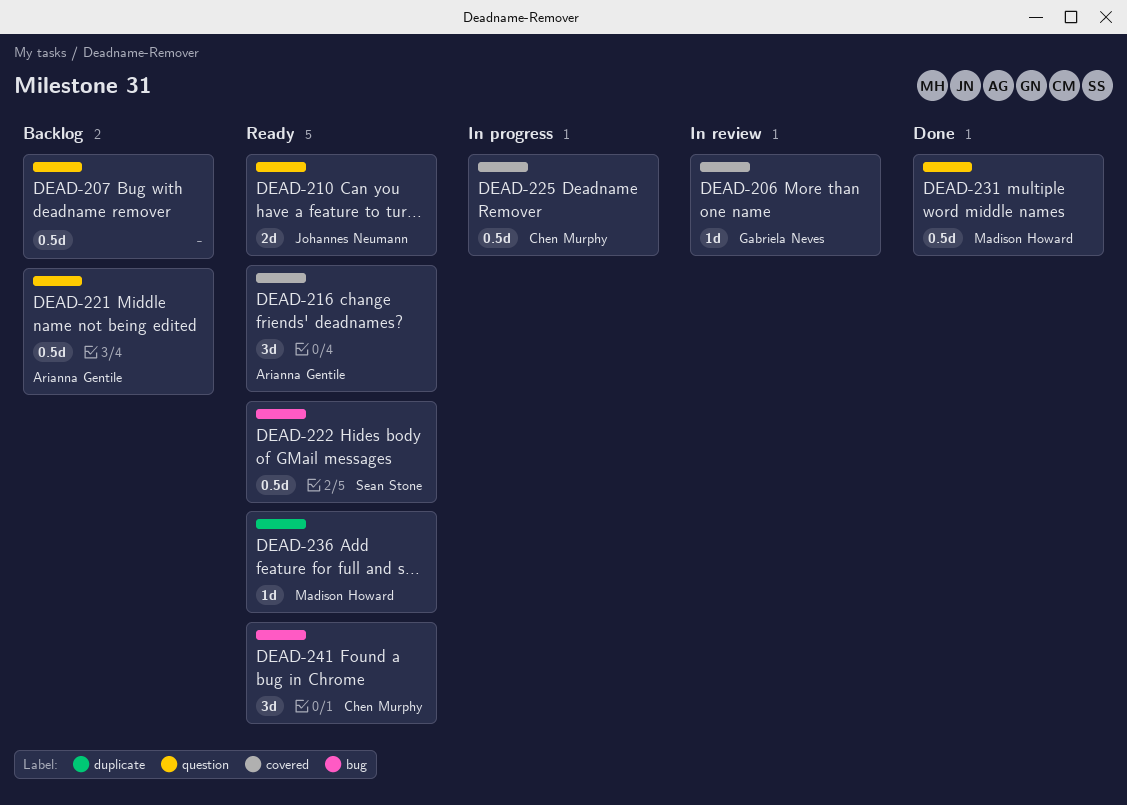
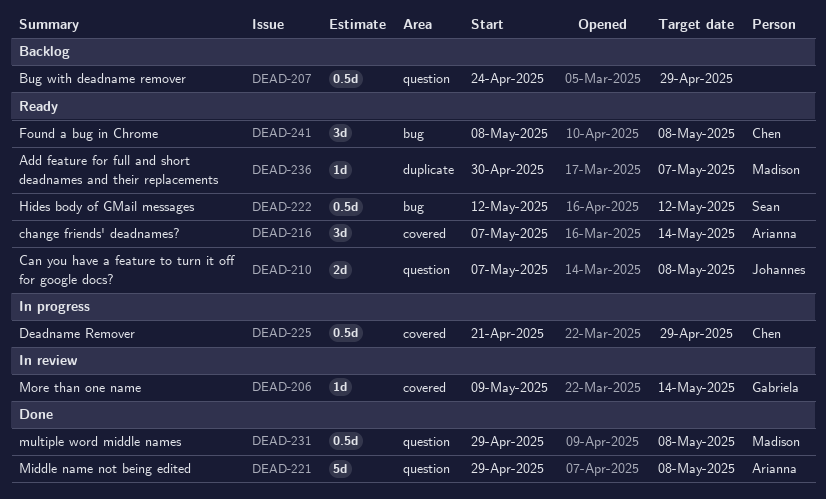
DEAD-221, status: Backlog -> Done
DEAD-221, estimate: 0.5d -> 5d

